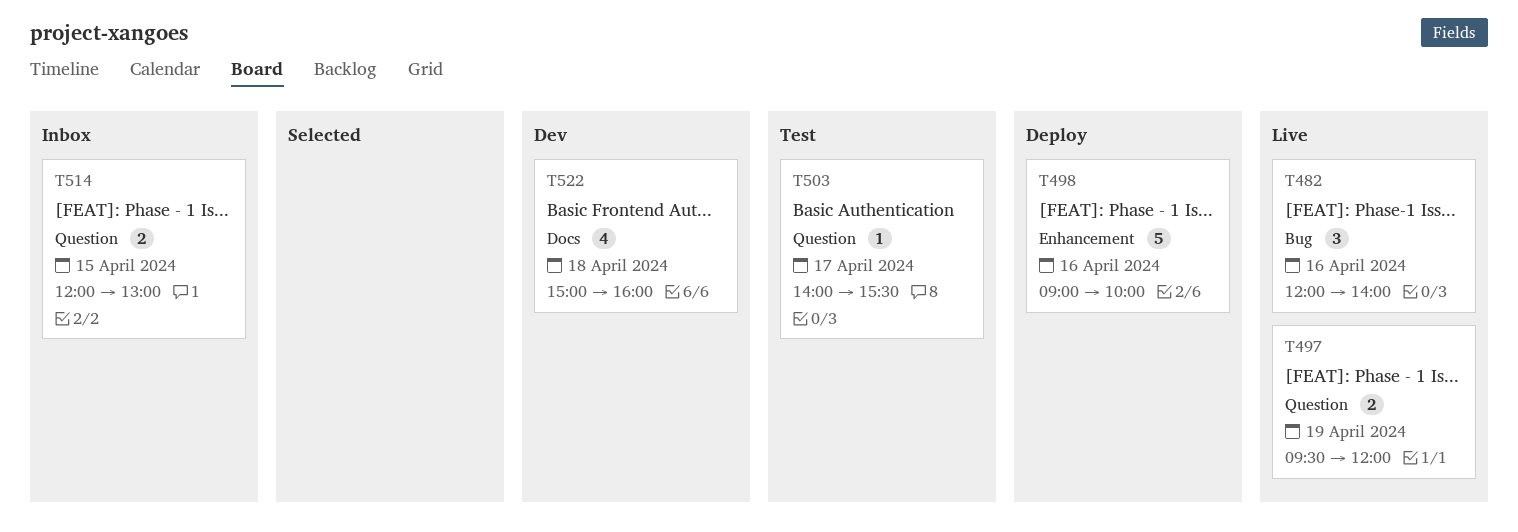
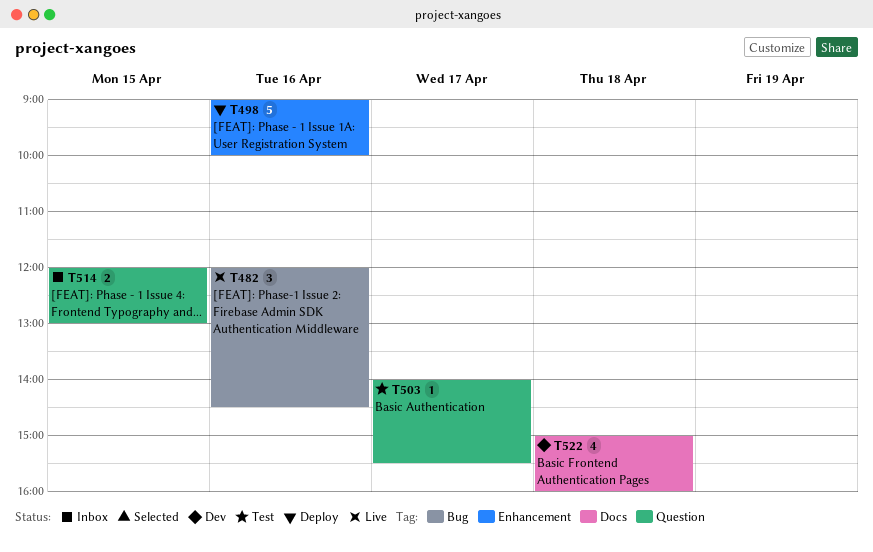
T482, ends: 14:00 -> 14:30
T497: present -> none

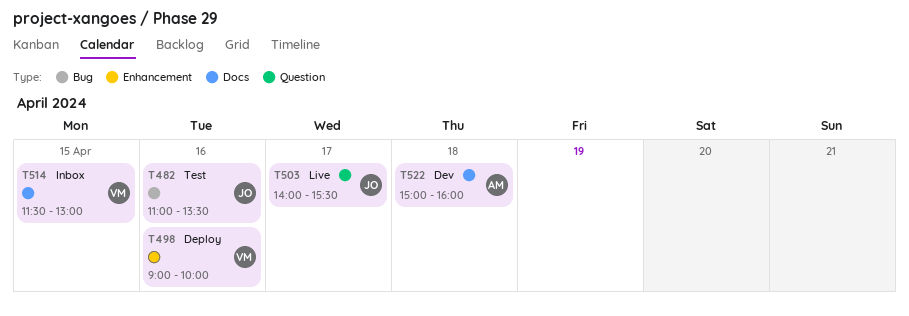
T482, status: Live -> Test
T482, begins: 12:00 -> 11:00
T482, ends: 14:30 -> 13:30
T503, status: Test -> Live
T514, label: Question -> Docs
T514, begins: 12:00 -> 11:30

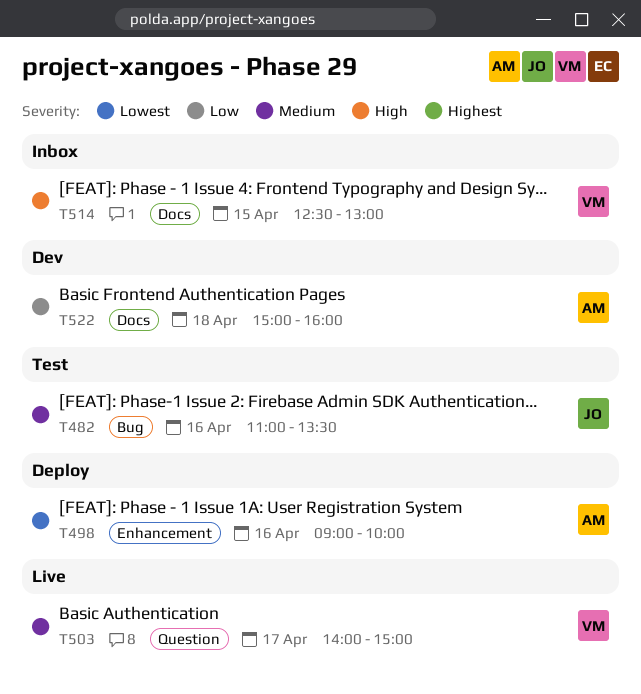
T498, owner: VM -> AM
T503, owner: JO -> VM
T503, ends: 15:30 -> 15:00
T514, begins: 11:30 -> 12:30

